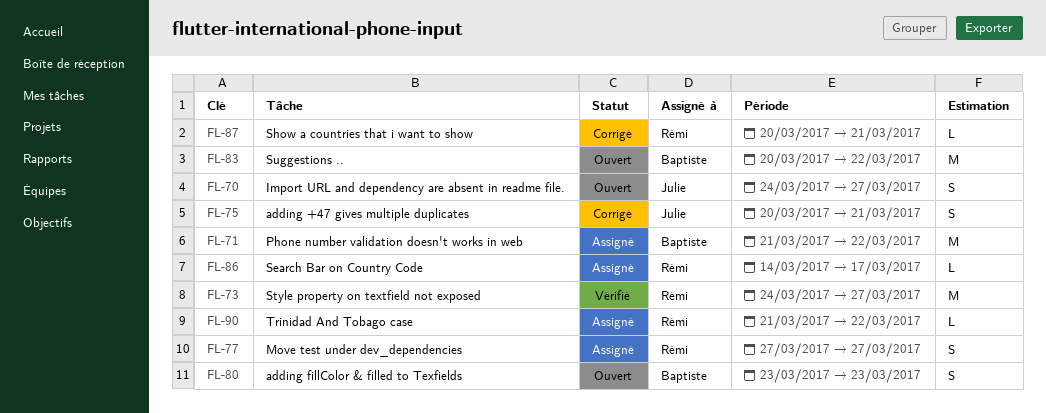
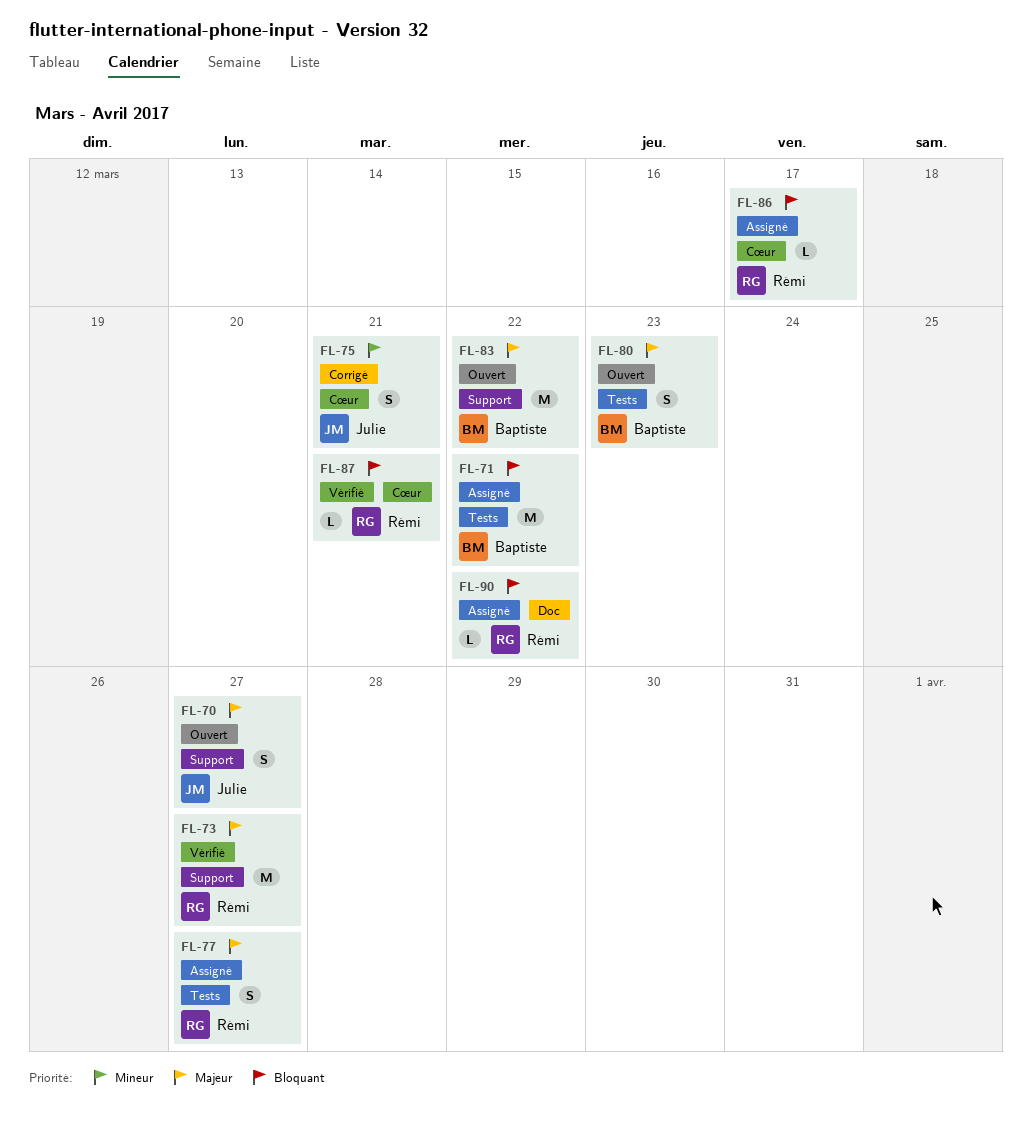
FL-87, status: Corrigé -> Vérifié

